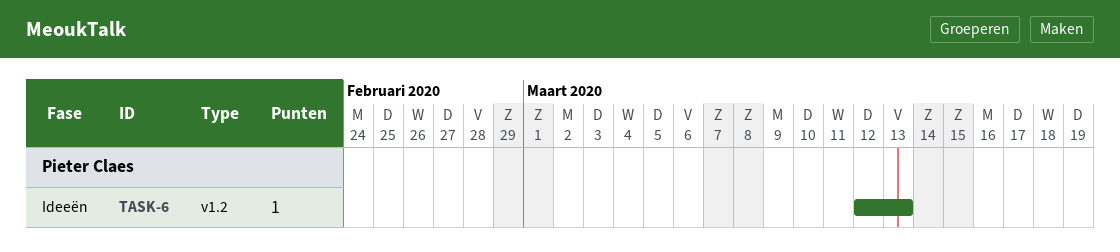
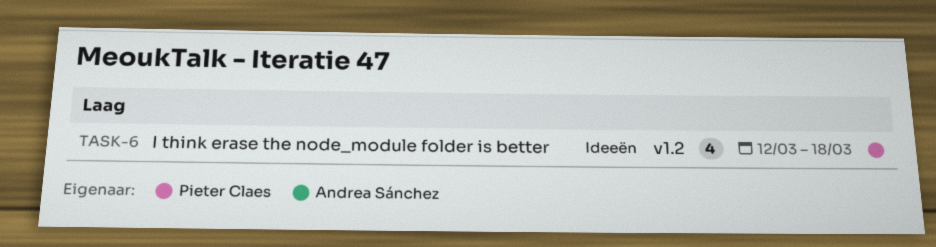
TASK-6, estimate: 1 -> 4
TASK-6, due: Mar 13 -> Mar 18

